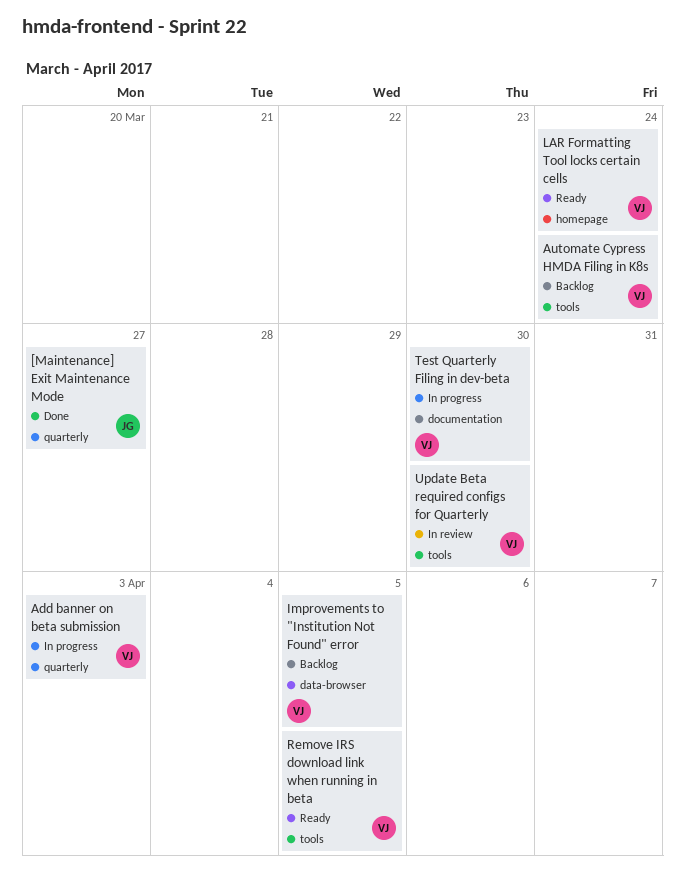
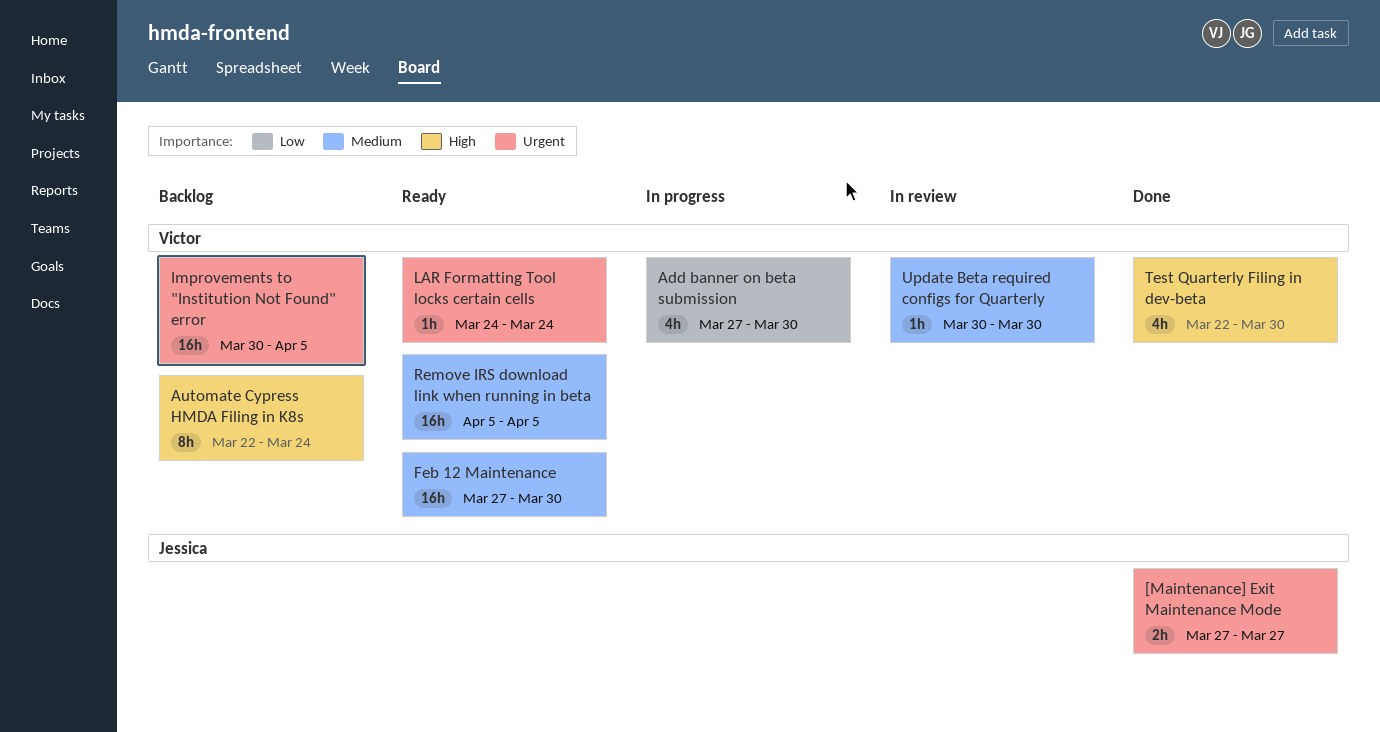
Add banner on beta submission, due: Apr 3 -> Mar 30
Feb 12 Maintenance: none -> present
Test Quarterly Filing in dev-beta, status: In progress -> Done

